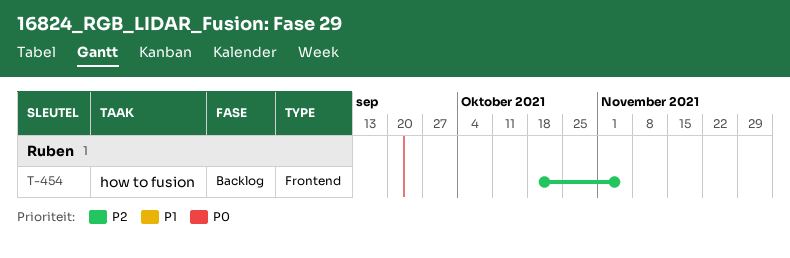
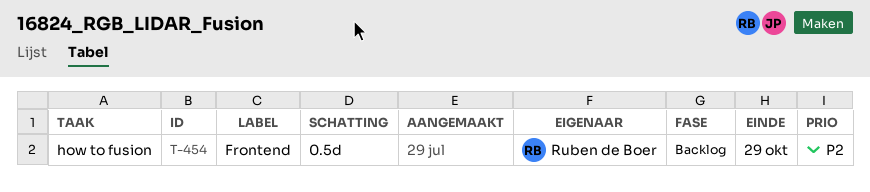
T-454, due: Nov 5 -> Oct 29

